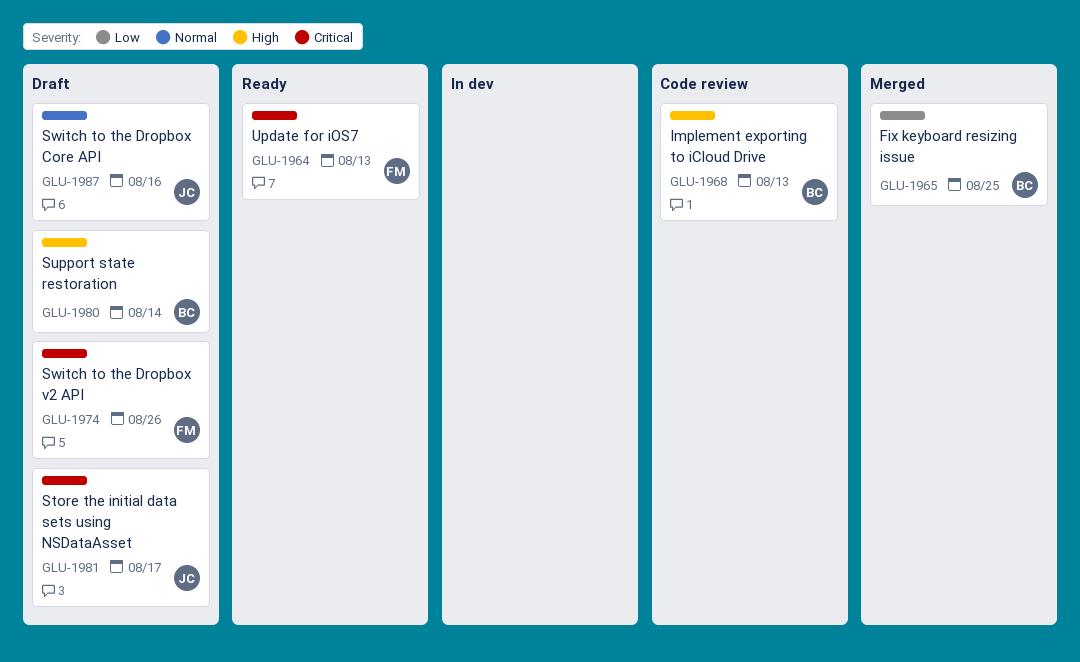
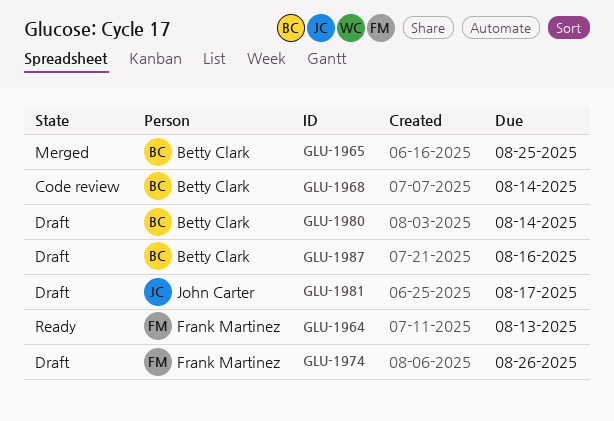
GLU-1968, due: Aug 13 -> Aug 14
GLU-1987, owner: John Carter -> Betty Clark

